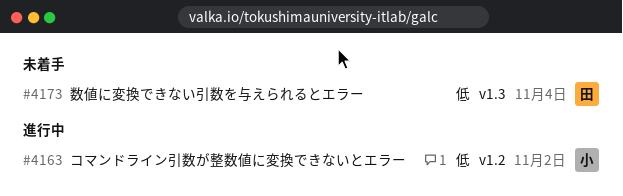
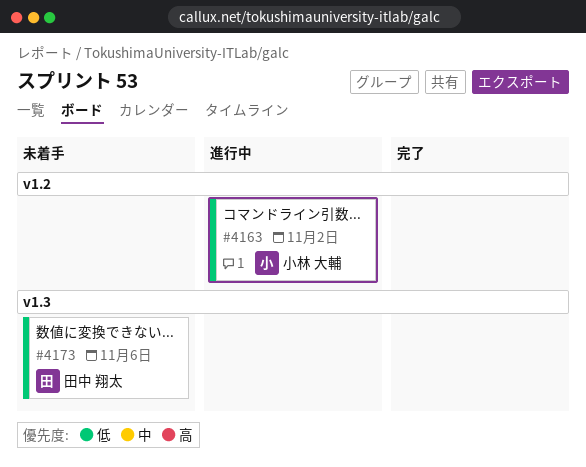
#4173, due: Nov 4 -> Nov 6

